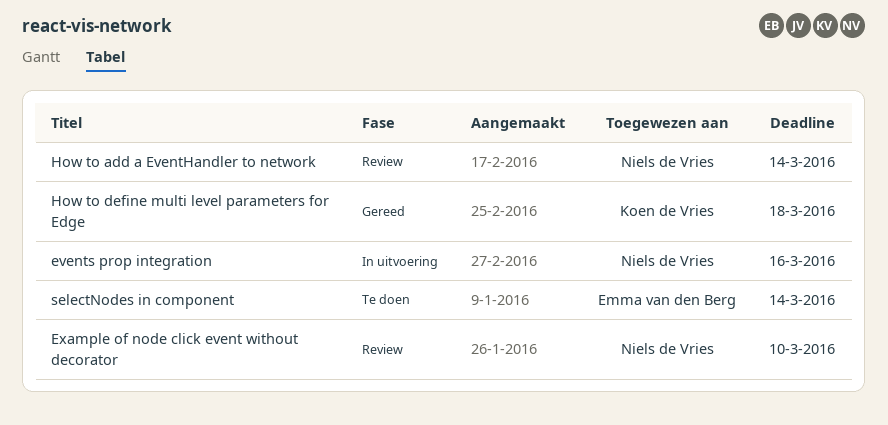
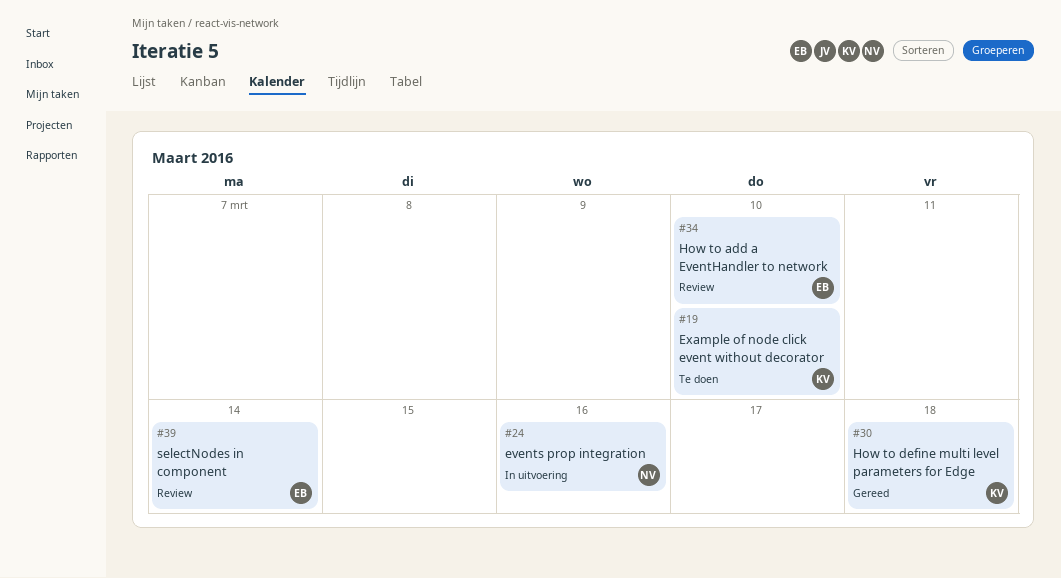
Example of node click event without decorator, status: Review -> Te doen
Example of node click event without decorator, owner: Niels de Vries -> Koen de Vries
How to add a EventHandler to network, owner: Niels de Vries -> Emma van den Berg
How to add a EventHandler to network, due: Mar 14 -> Mar 10
selectNodes in component, status: Te doen -> Review

